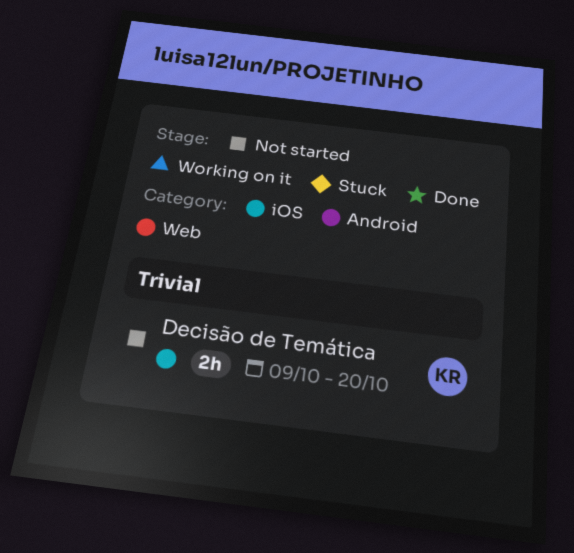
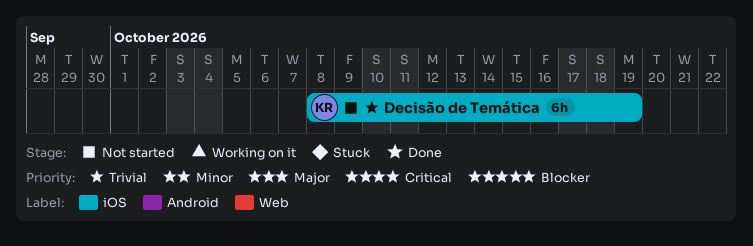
Decisão de Temática, estimate: 2h -> 6h
Decisão de Temática, start: Oct 9 -> Oct 8
Decisão de Temática, due: Oct 20 -> Oct 19

